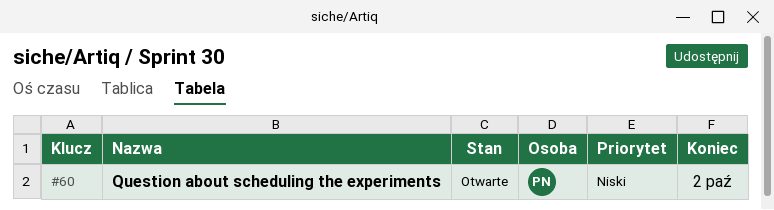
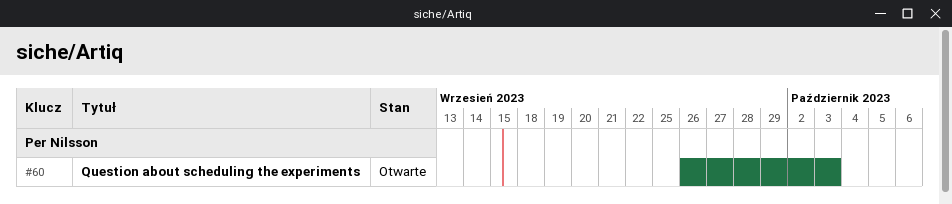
#60, due: Oct 2 -> Oct 3

